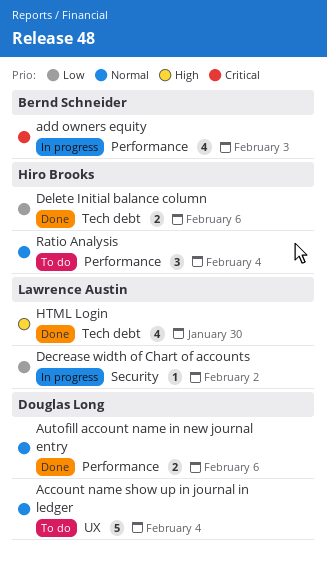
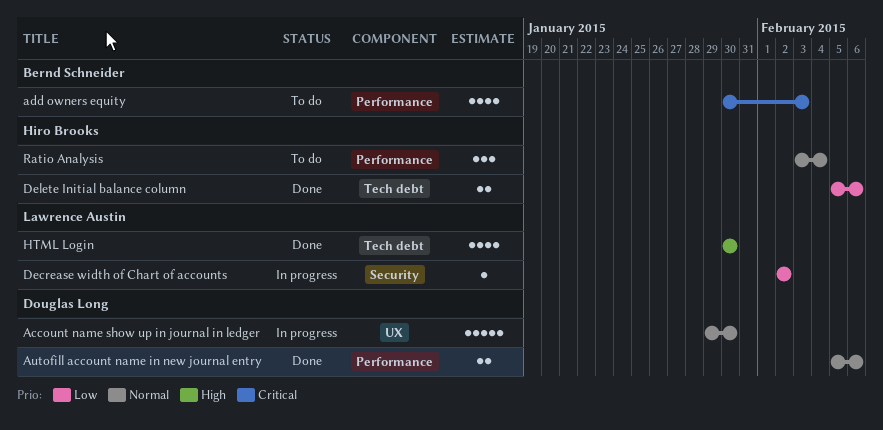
Account name show up in journal in ledger, status: To do -> In progress
Account name show up in journal in ledger, due: Feb 4 -> Jan 30
add owners equity, status: In progress -> To do

